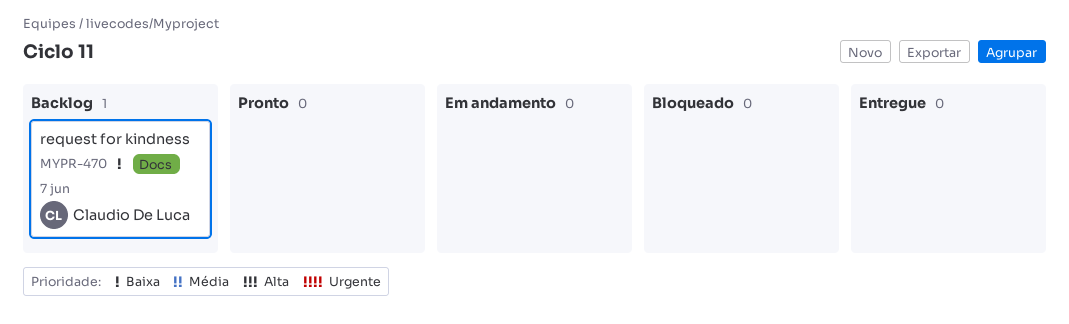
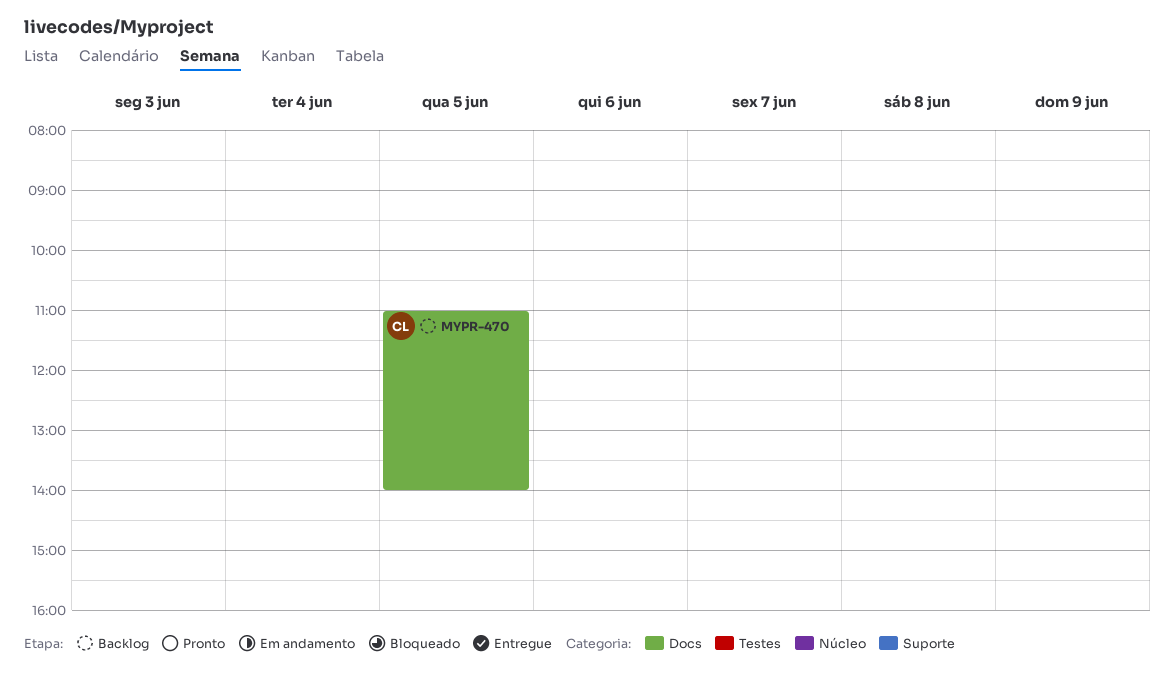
MYPR-470, day: Jun 7 -> Jun 5

